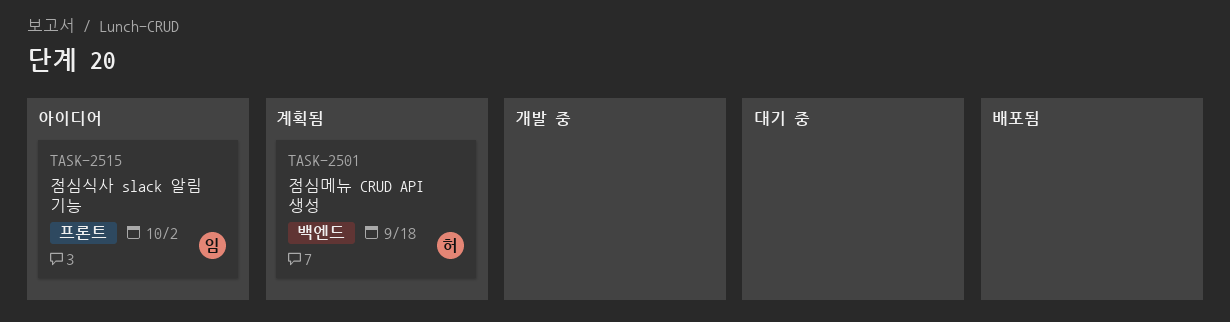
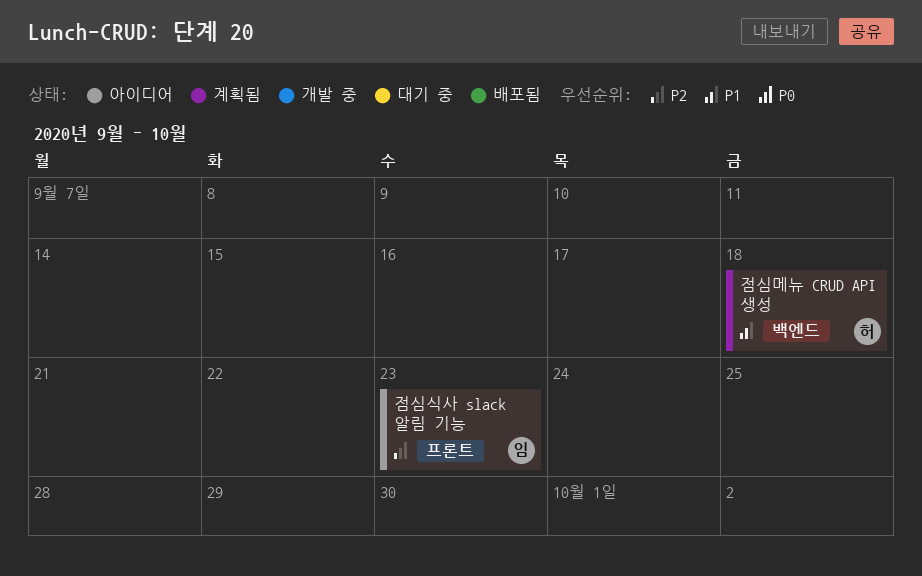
점심식사 slack 알림 기능, due: Oct 2 -> Sep 23

